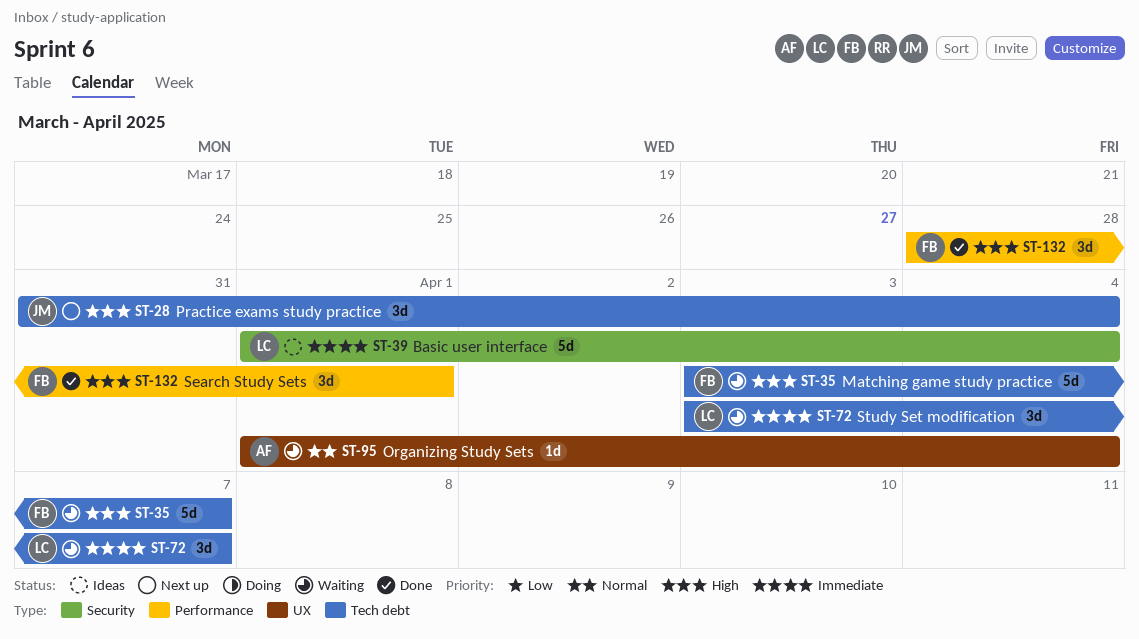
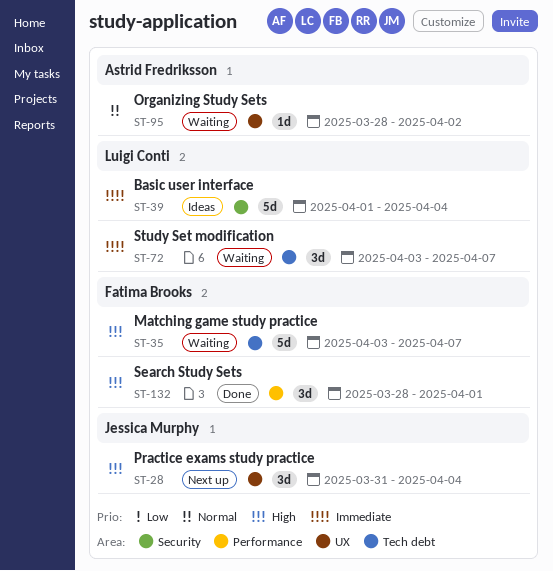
ST-28, label: Tech debt -> UX
ST-95, start: Apr 1 -> Mar 28
ST-95, due: Apr 4 -> Apr 2

